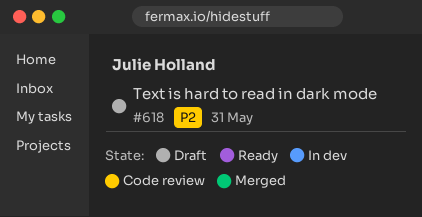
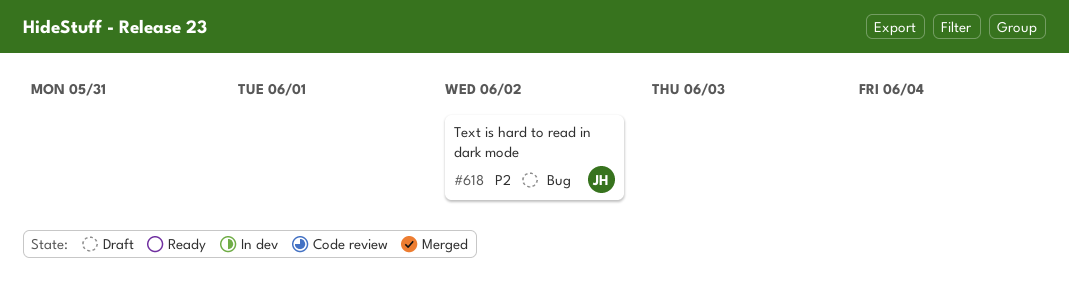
#618, due: May 31 -> Jun 2

